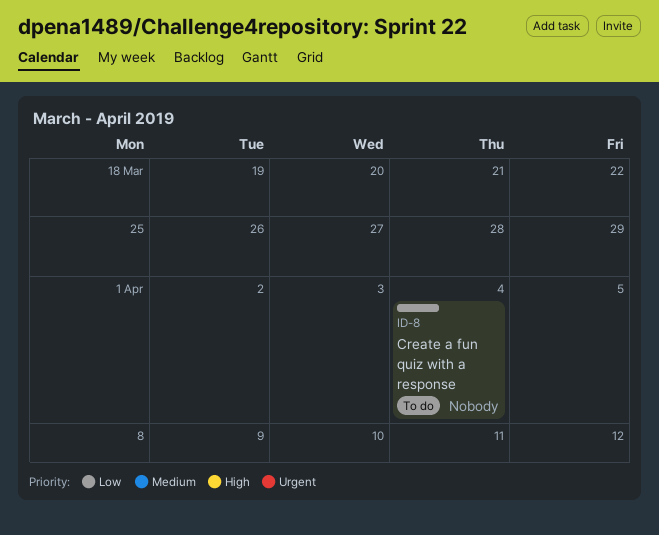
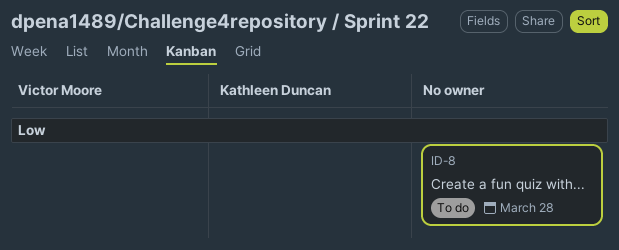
ID-8, due: Apr 4 -> Mar 28

